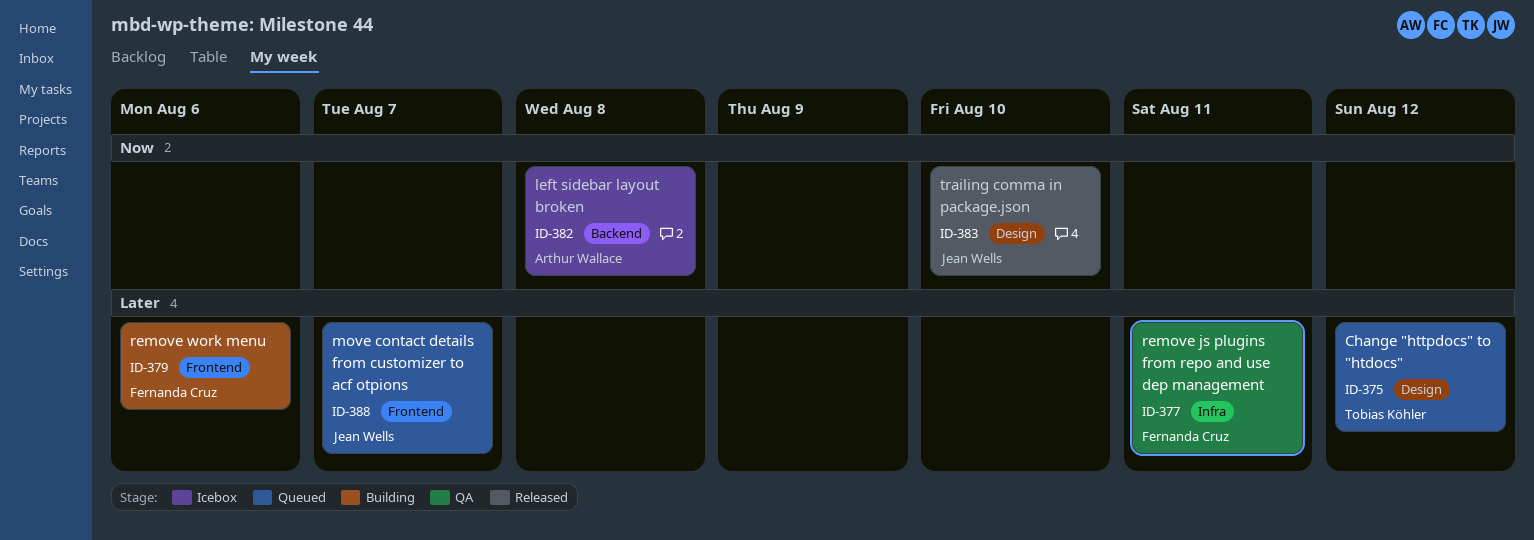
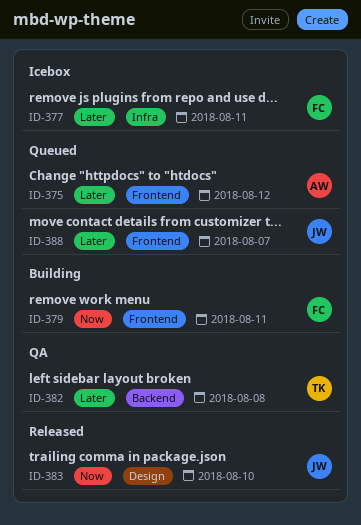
ID-375, owner: Tobias Köhler -> Arthur Wallace
ID-375, label: Design -> Frontend
ID-377, status: QA -> Icebox
ID-379, priority: Later -> Now
ID-379, due: Aug 6 -> Aug 11
ID-382, status: Icebox -> QA
ID-382, owner: Arthur Wallace -> Tobias Köhler
ID-382, priority: Now -> Later

